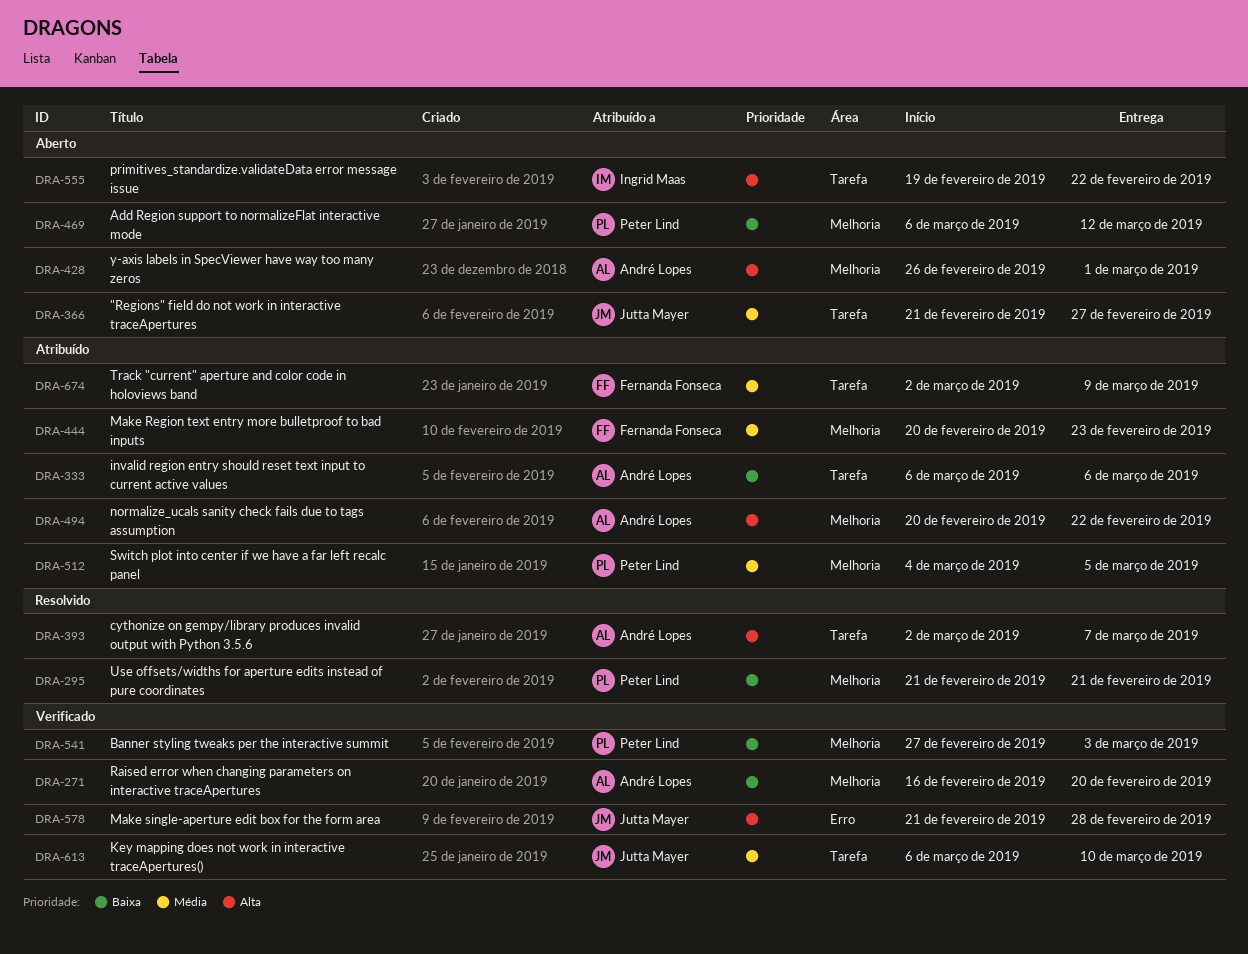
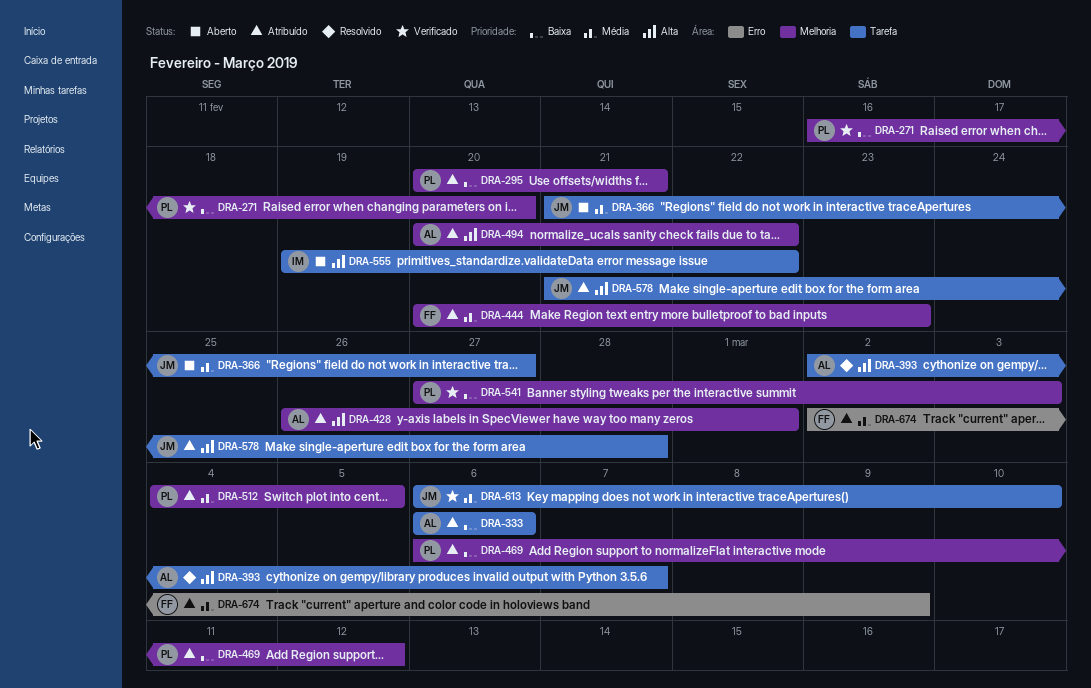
DRA-271, owner: André Lopes -> Peter Lind
DRA-295, status: Resolvido -> Atribuído
DRA-295, start: Feb 21 -> Feb 20
DRA-428, status: Aberto -> Atribuído
DRA-469, status: Aberto -> Atribuído
DRA-578, status: Verificado -> Atribuído
DRA-578, label: Erro -> Tarefa
DRA-674, label: Tarefa -> Erro

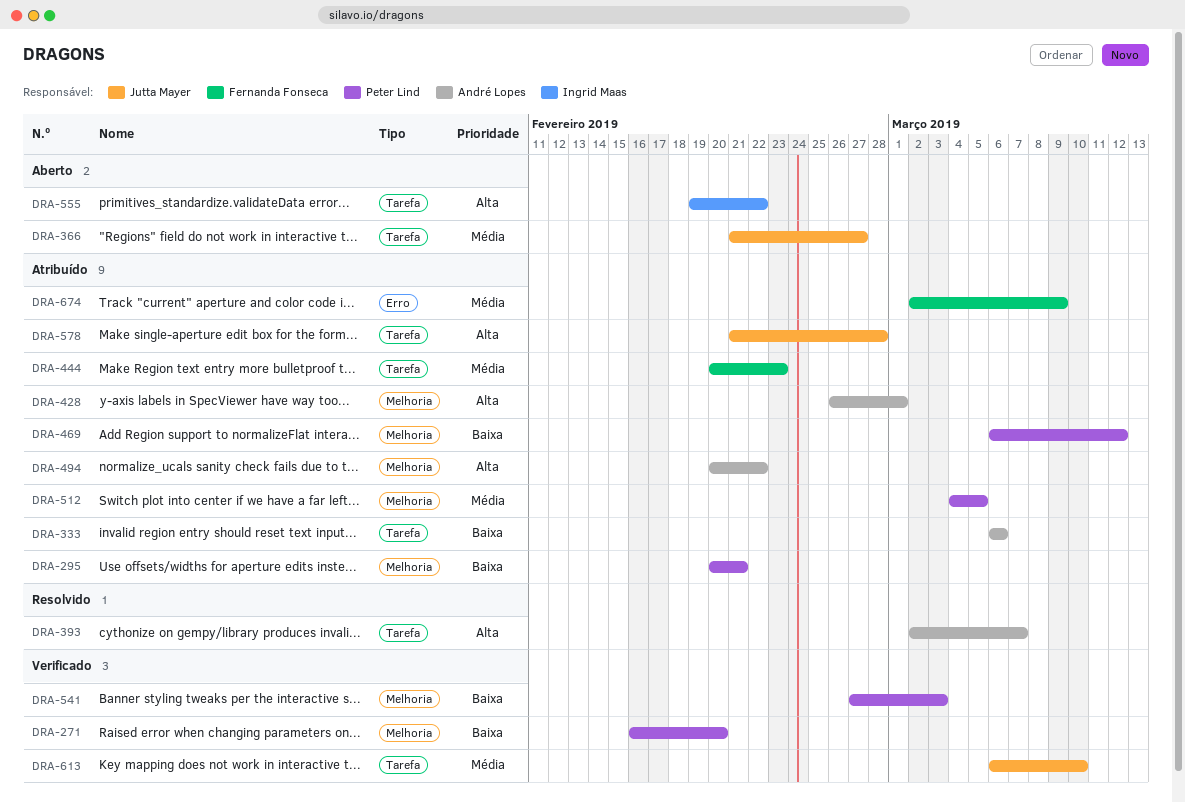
DRA-444, label: Melhoria -> Tarefa

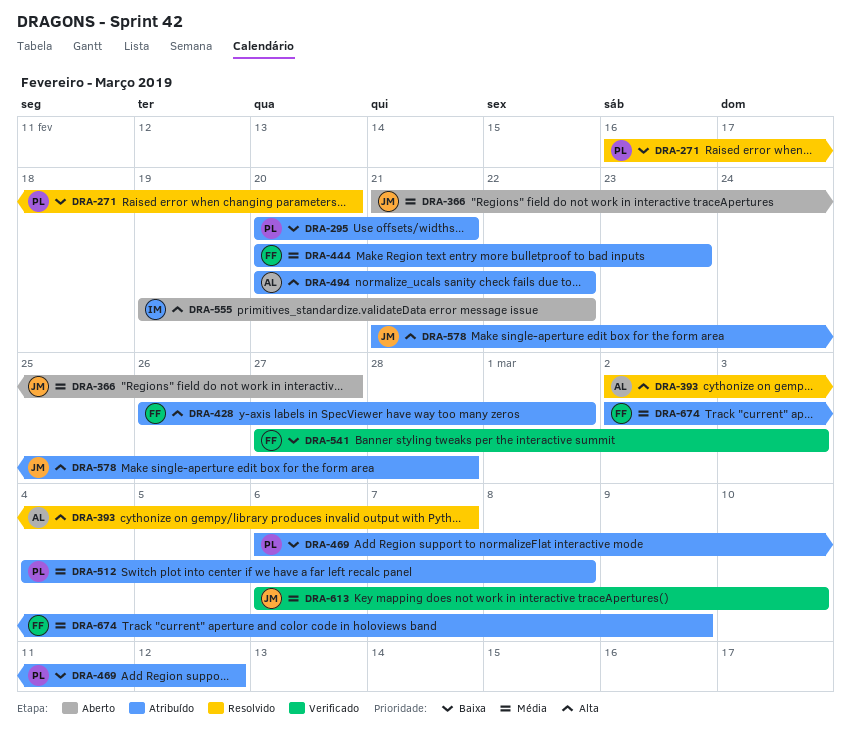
DRA-271, status: Verificado -> Resolvido
DRA-333: present -> none
DRA-428, owner: André Lopes -> Fernanda Fonseca
DRA-512, due: Mar 5 -> Mar 8
DRA-541, owner: Peter Lind -> Fernanda Fonseca

